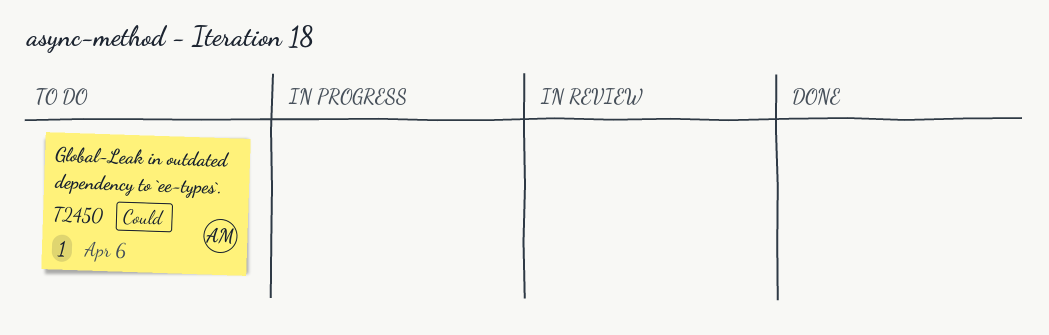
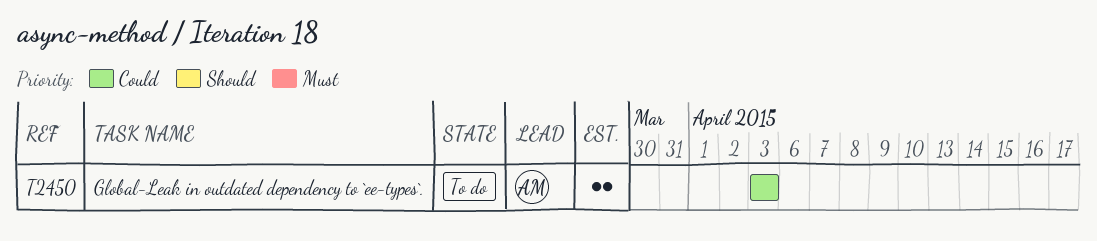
T2450, estimate: 1 -> 2
T2450, due: Apr 6 -> Apr 3

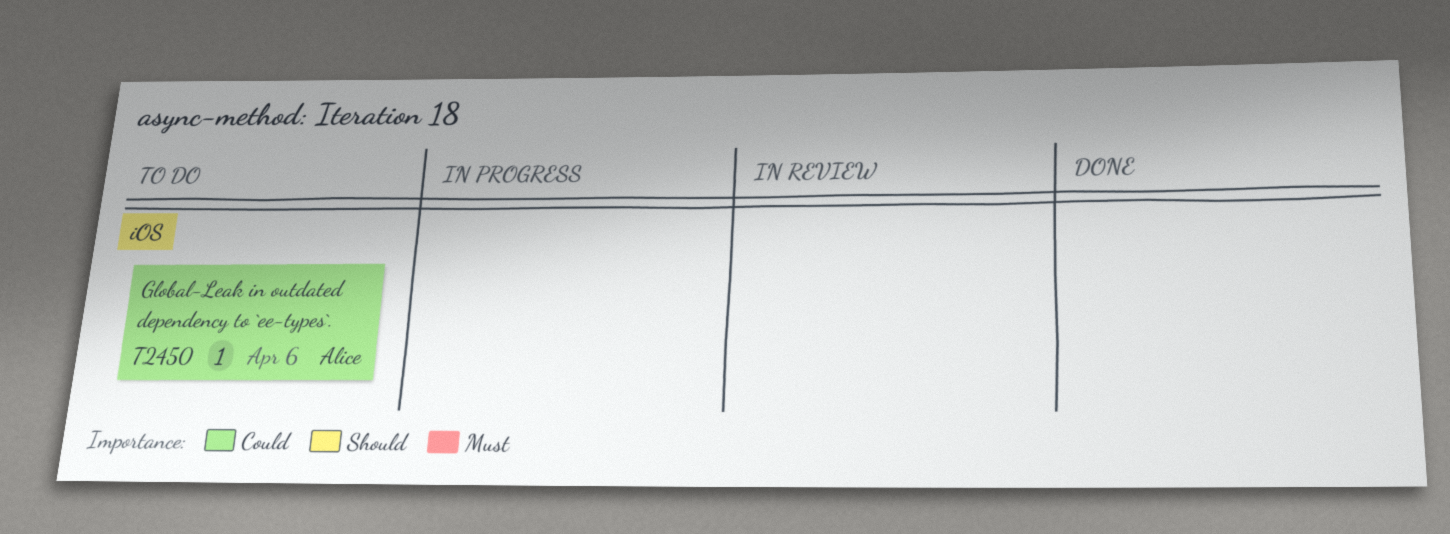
T2450, estimate: 2 -> 1
T2450, due: Apr 3 -> Apr 6

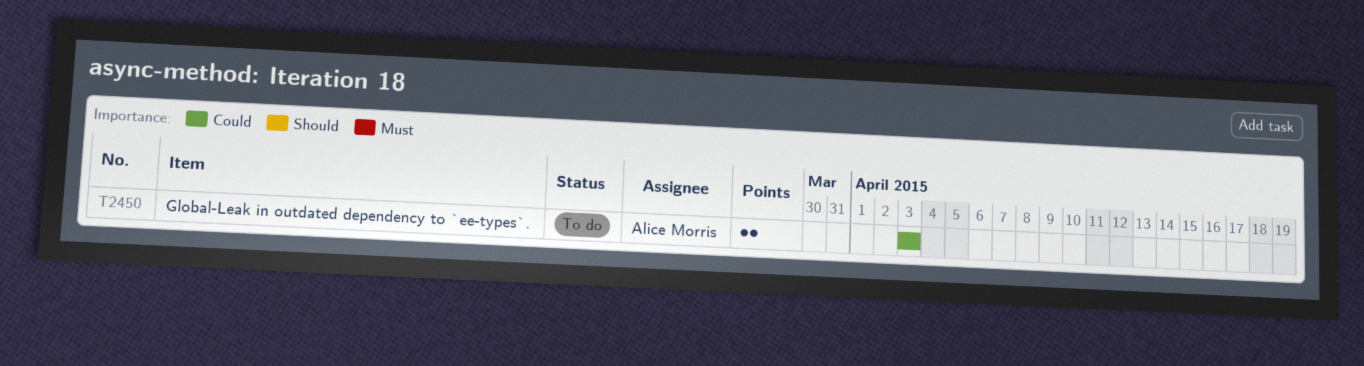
T2450, estimate: 1 -> 2
T2450, due: Apr 6 -> Apr 3

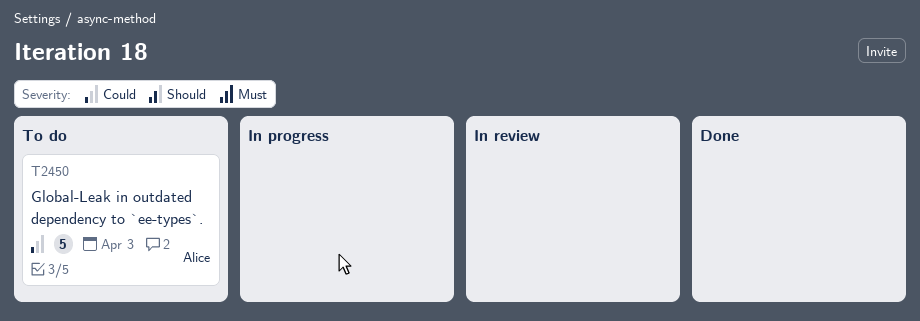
T2450, estimate: 2 -> 5

